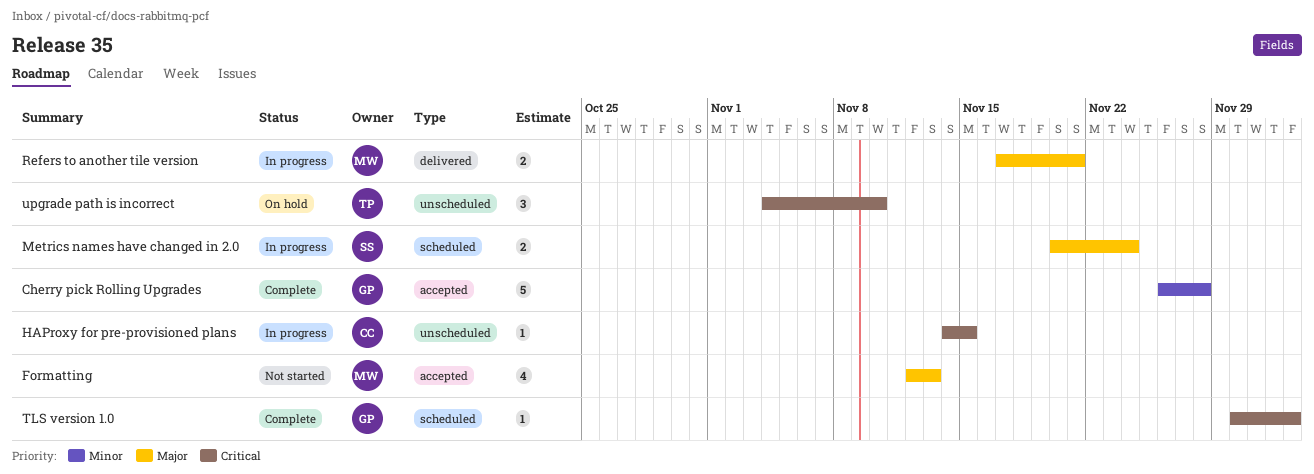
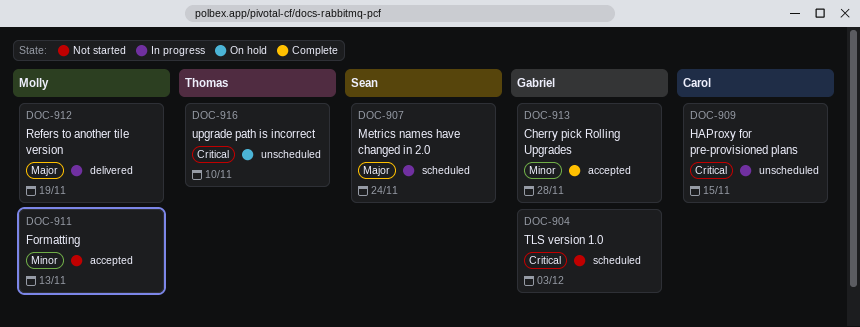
Formatting, priority: Major -> Minor
Refers to another tile version, due: Nov 21 -> Nov 19
TLS version 1.0, status: Complete -> Not started

